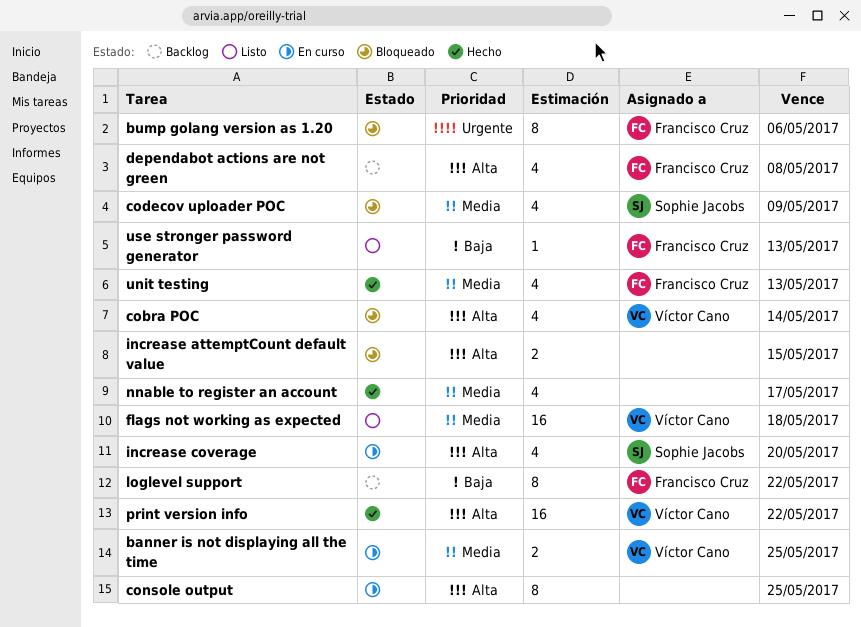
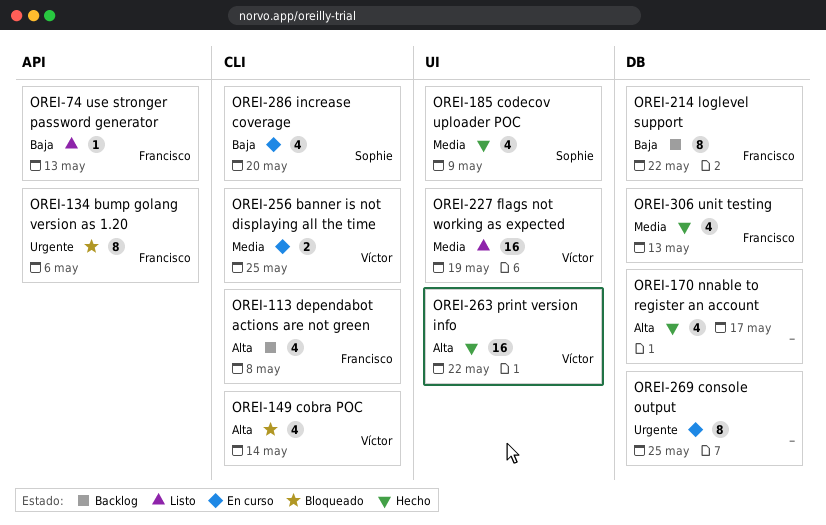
codecov uploader POC, status: Bloqueado -> Hecho
console output, priority: Alta -> Urgente
flags not working as expected, due: May 18 -> May 19
increase attemptCount default value: present -> none
increase coverage, priority: Alta -> Baja
nnable to register an account, priority: Media -> Alta

